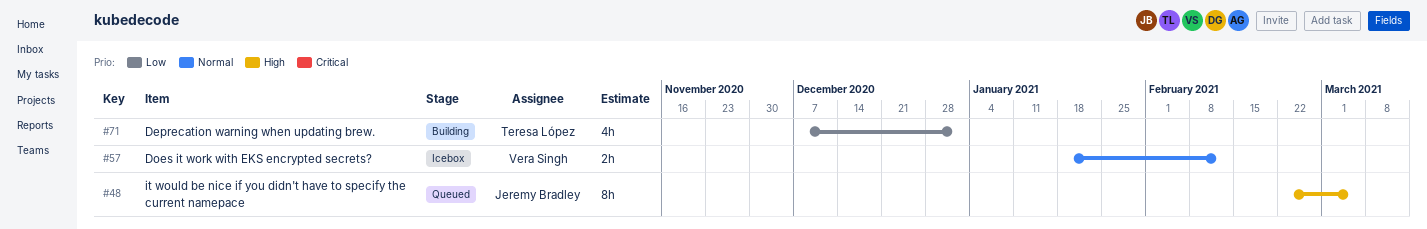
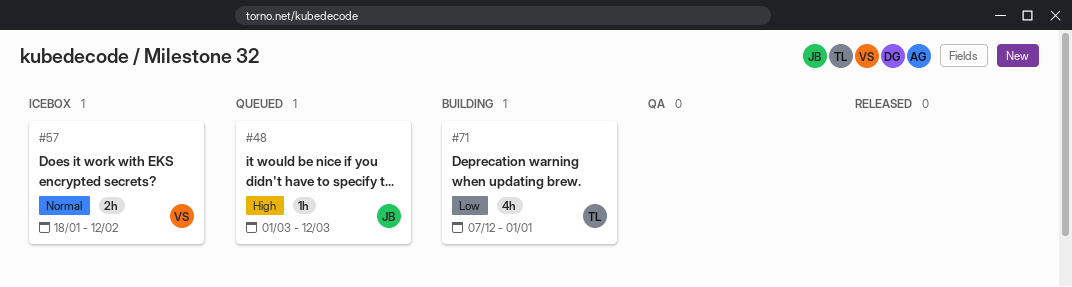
#48, estimate: 8h -> 1h
#48, start: Feb 22 -> Mar 1
#48, due: Mar 5 -> Mar 12

